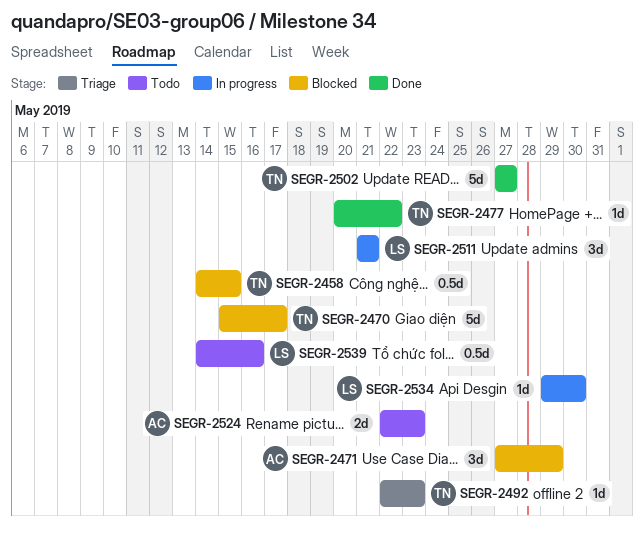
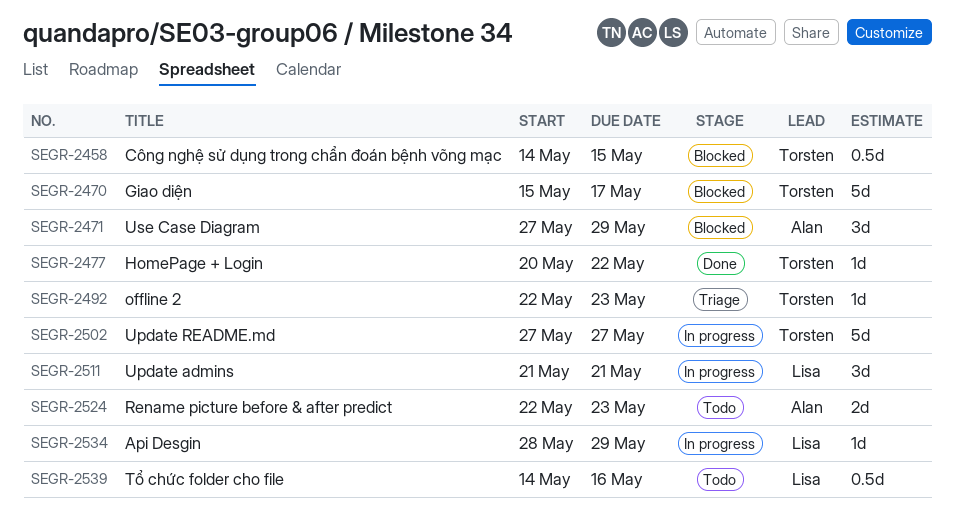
SEGR-2502, status: Done -> In progress
SEGR-2534, start: May 29 -> May 28
SEGR-2534, due: May 30 -> May 29

